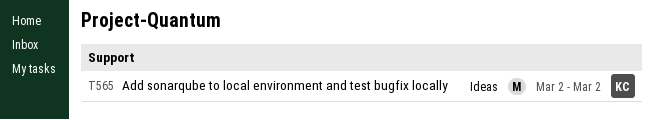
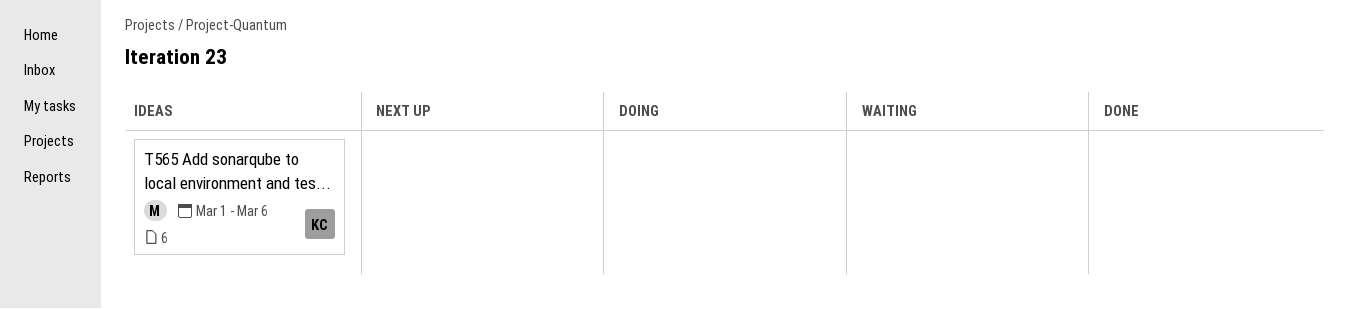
T565, start: Mar 2 -> Mar 1
T565, due: Mar 2 -> Mar 6

